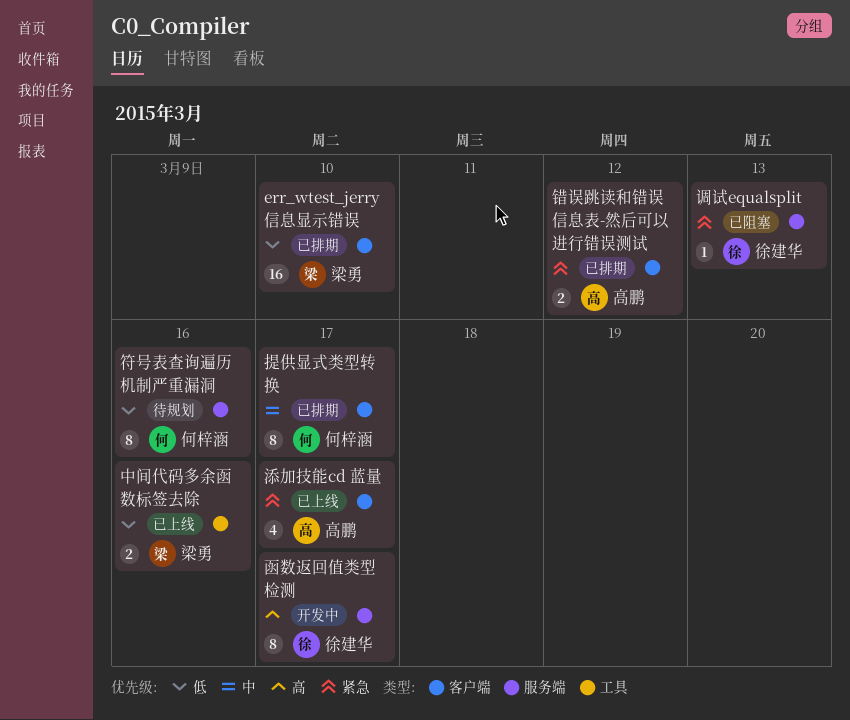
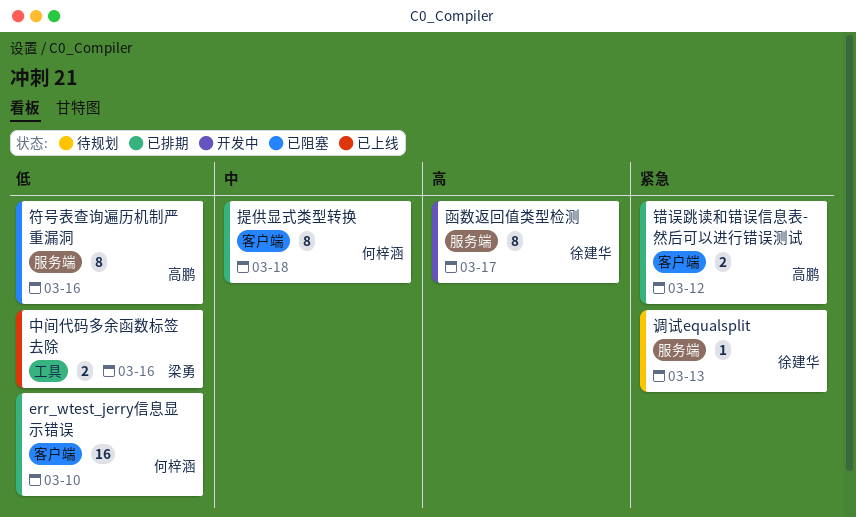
err_wtest_jerry信息显示错误, owner: 梁勇 -> 何梓涵
提供显式类型转换, due: Mar 17 -> Mar 18
添加技能cd 蓝量: present -> none
符号表查询遍历机制严重漏洞, status: 待规划 -> 已阻塞
符号表查询遍历机制严重漏洞, owner: 何梓涵 -> 高鹏
调试equalsplit, status: 已阻塞 -> 待规划

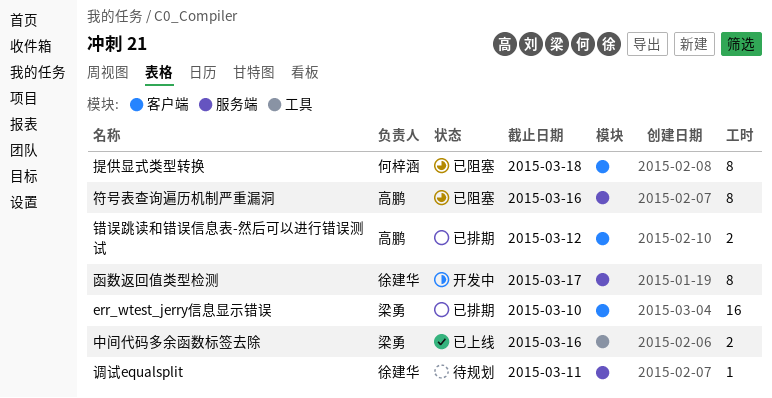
err_wtest_jerry信息显示错误, owner: 何梓涵 -> 梁勇
提供显式类型转换, status: 已排期 -> 已阻塞
调试equalsplit, due: Mar 13 -> Mar 11

